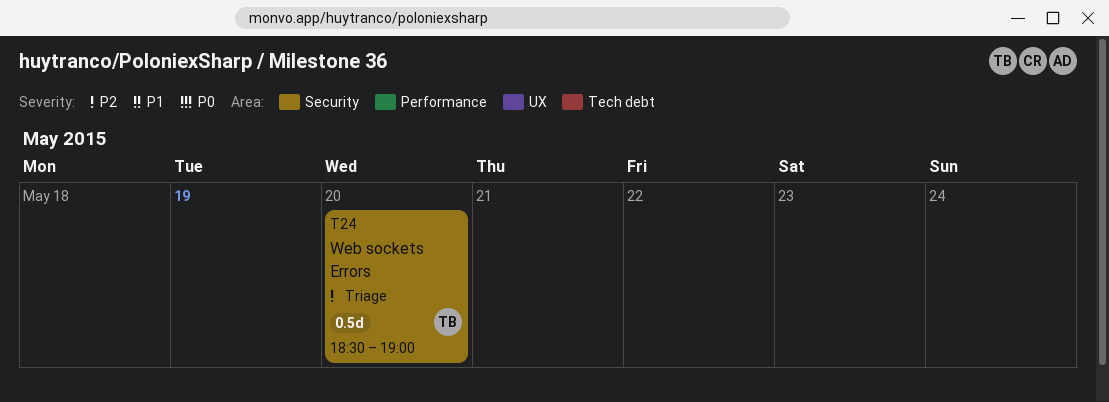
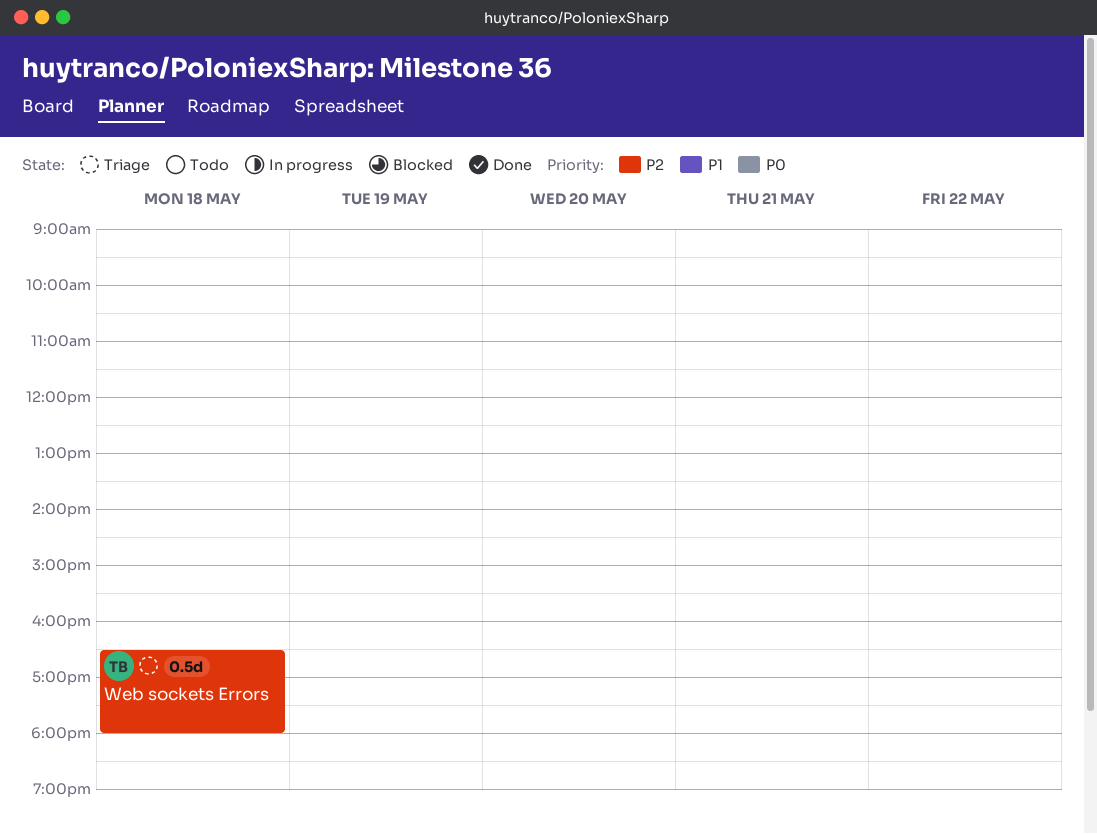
Web sockets Errors, day: May 20 -> May 18
Web sockets Errors, begins: 18:30 -> 16:30
Web sockets Errors, ends: 19:00 -> 18:00

